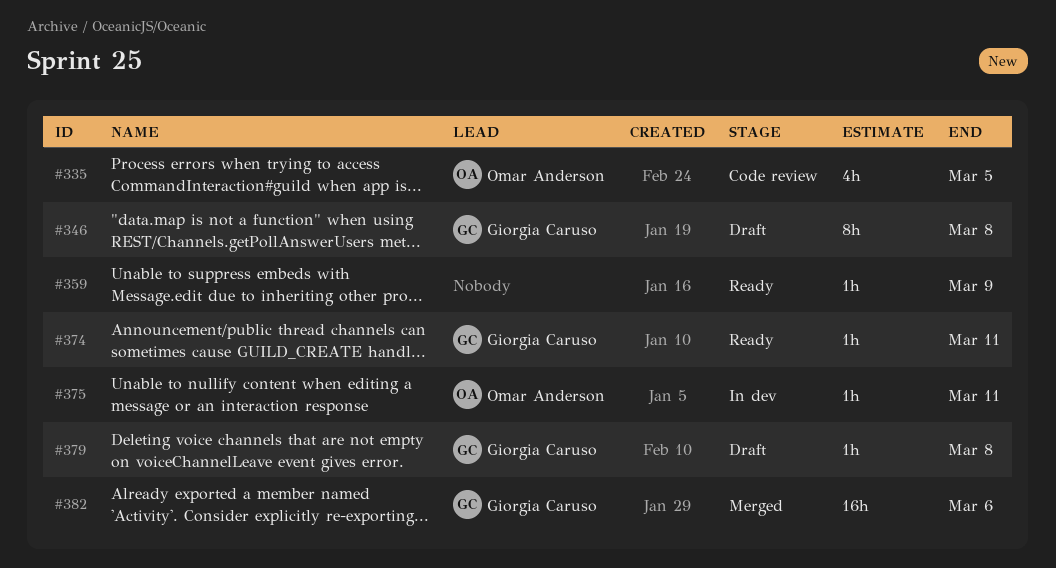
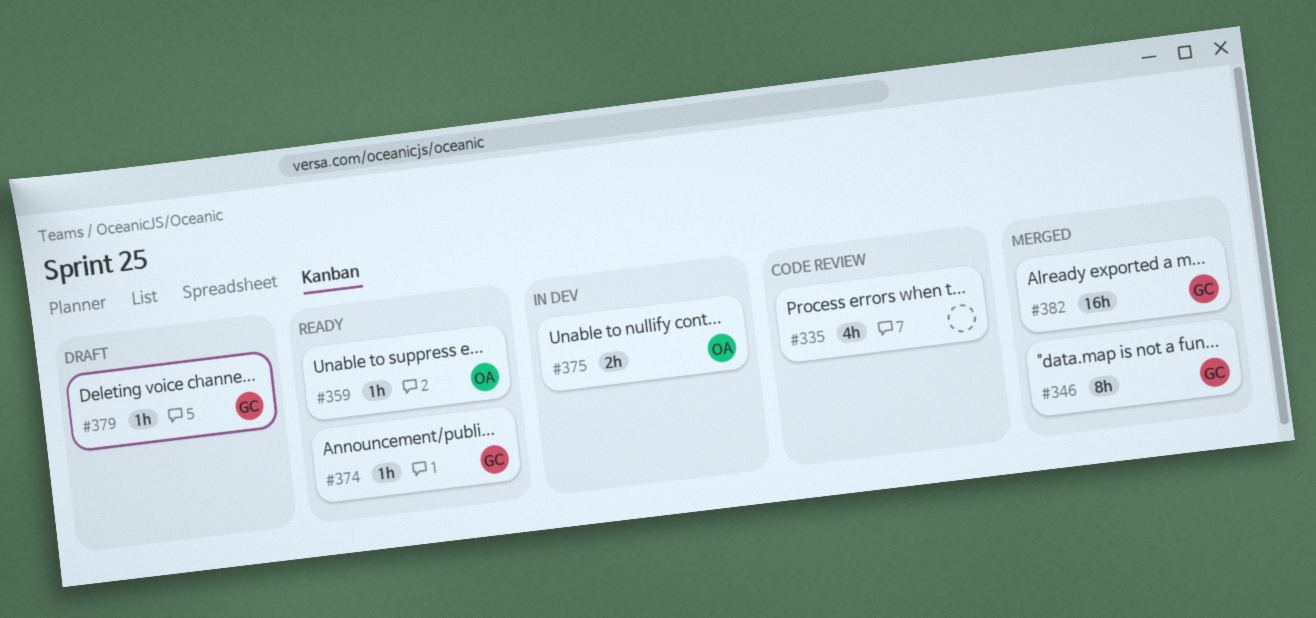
#335, owner: Omar Anderson -> none
#346, status: Draft -> Merged
#359, owner: none -> Omar Anderson
#375, estimate: 1h -> 2h

